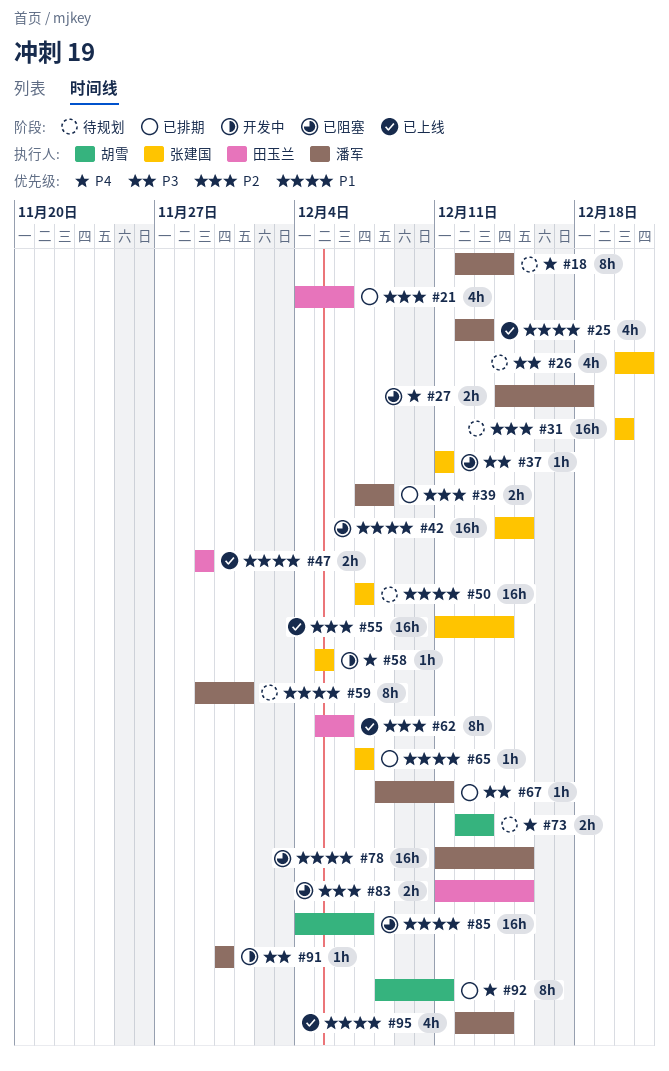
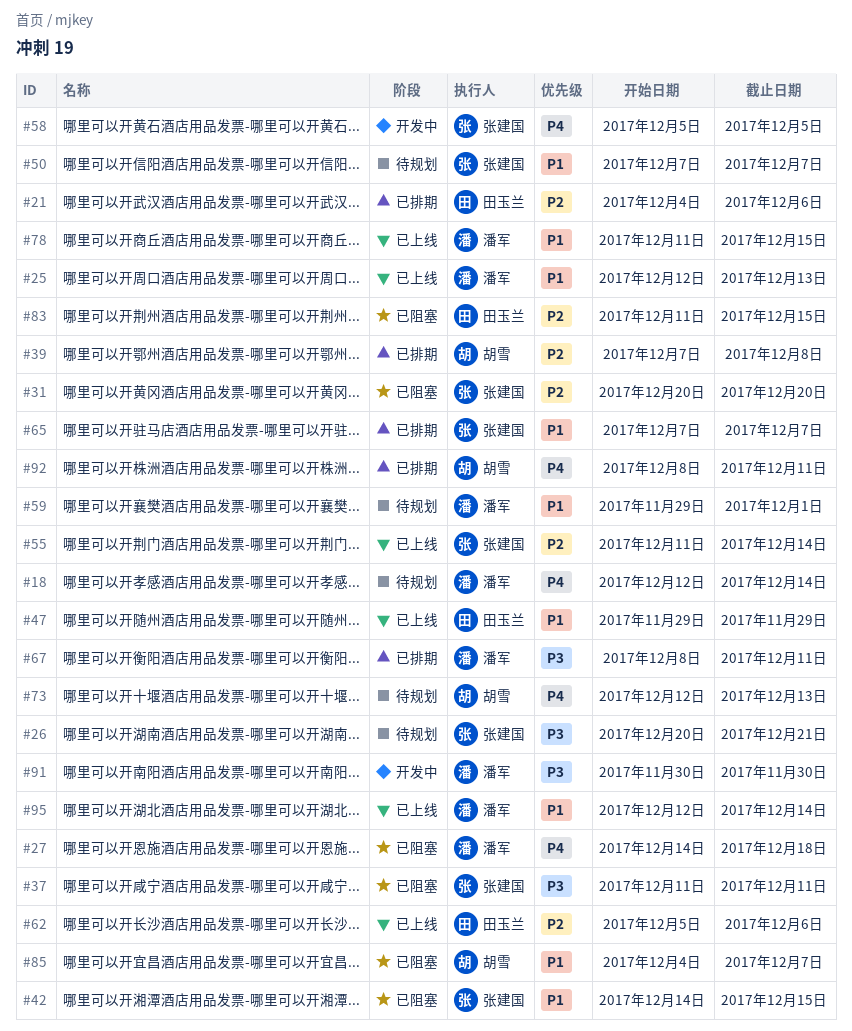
#31, status: 待规划 -> 已阻塞
#39, owner: 潘军 -> 胡雪
#78, status: 已阻塞 -> 已上线

